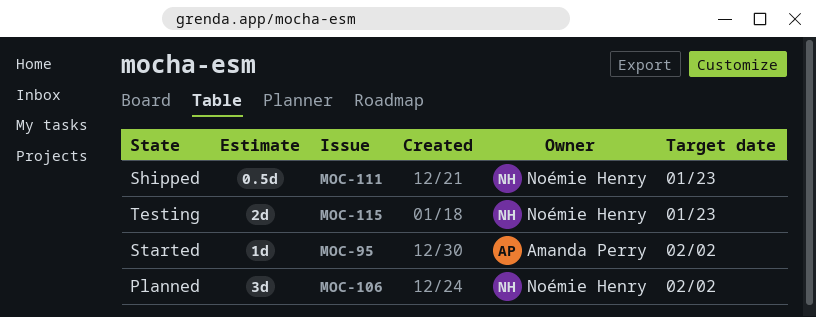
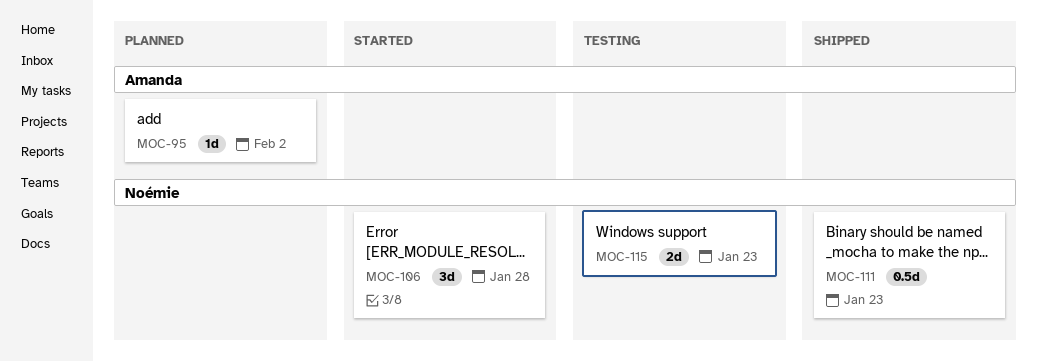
MOC-95, status: Started -> Planned
MOC-106, status: Planned -> Started
MOC-106, due: Feb 2 -> Jan 28

